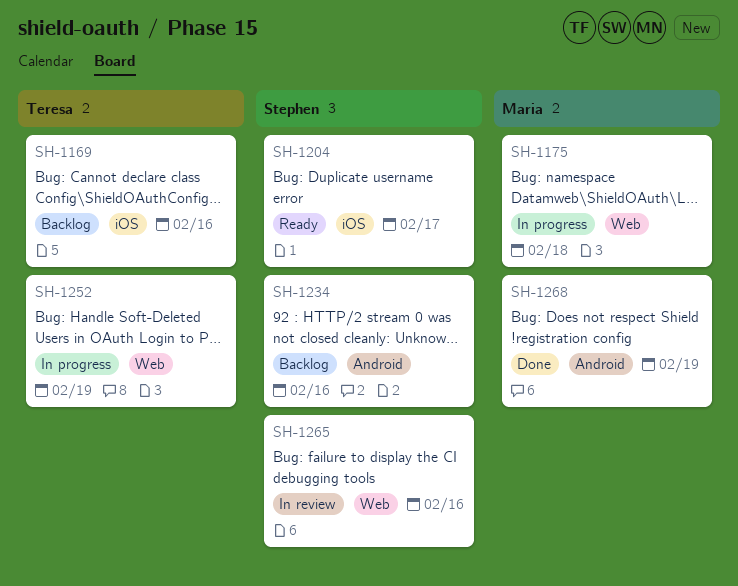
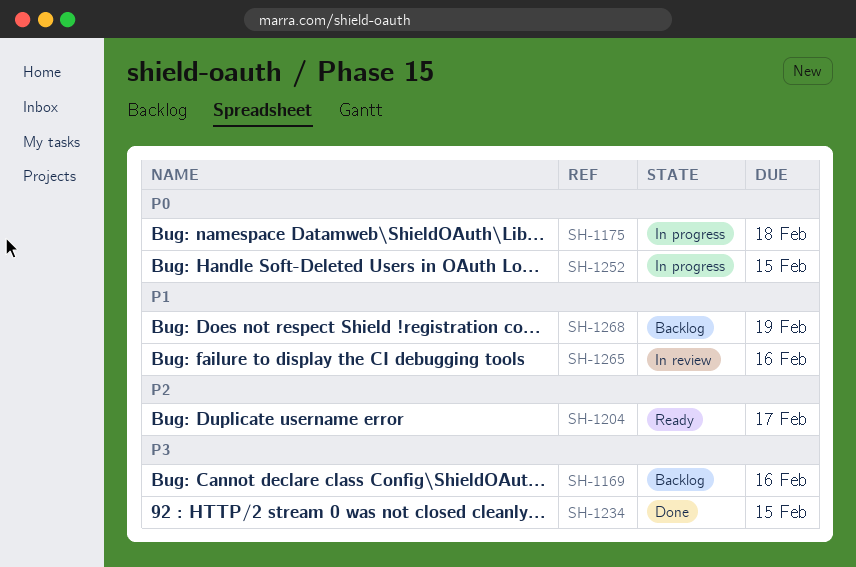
SH-1234, status: Backlog -> Done
SH-1234, due: Feb 16 -> Feb 15
SH-1252, due: Feb 19 -> Feb 15
SH-1268, status: Done -> Backlog

